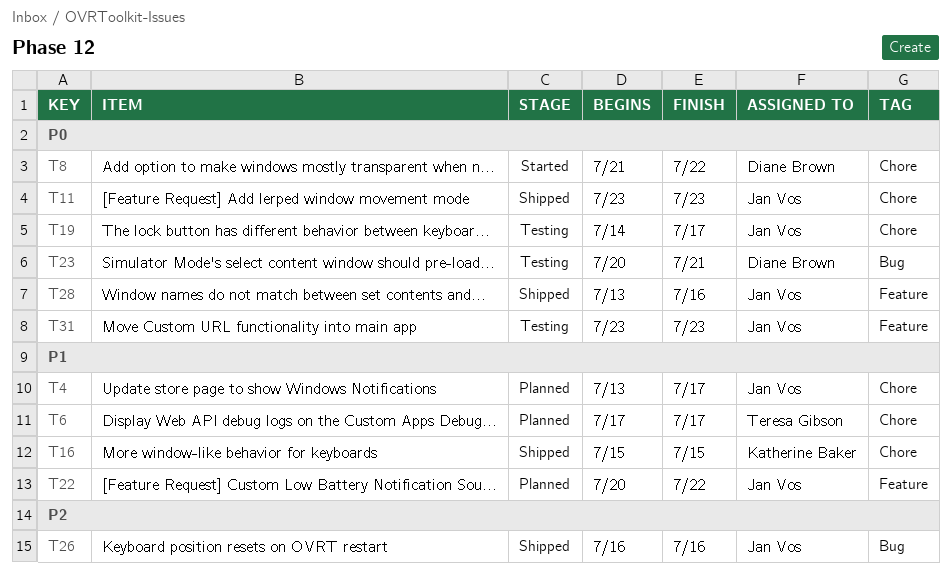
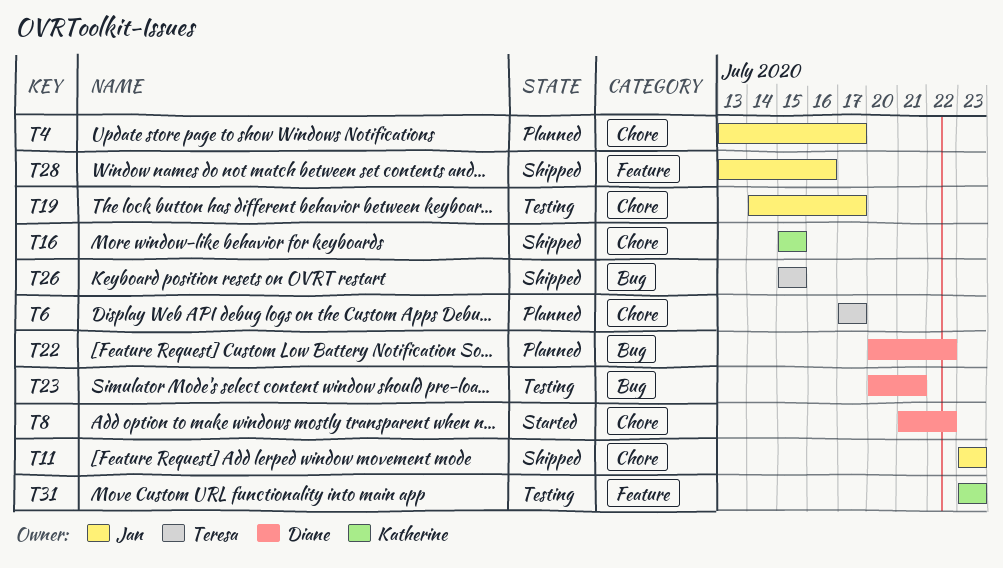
T22, owner: Jan Vos -> Diane Brown
T22, label: Feature -> Bug
T26, owner: Jan Vos -> Teresa Gibson
T26, start: Jul 16 -> Jul 15
T26, due: Jul 16 -> Jul 15
T31, owner: Jan Vos -> Katherine Baker

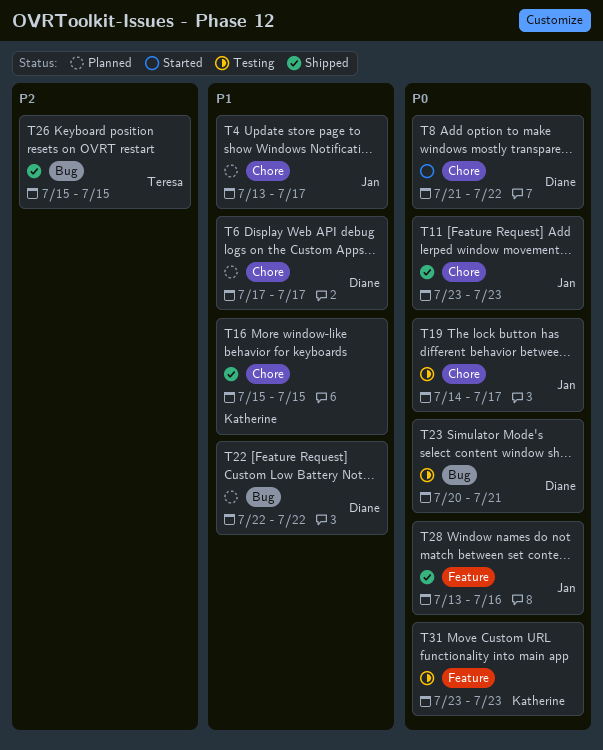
T6, owner: Teresa -> Diane
T22, start: Jul 20 -> Jul 22

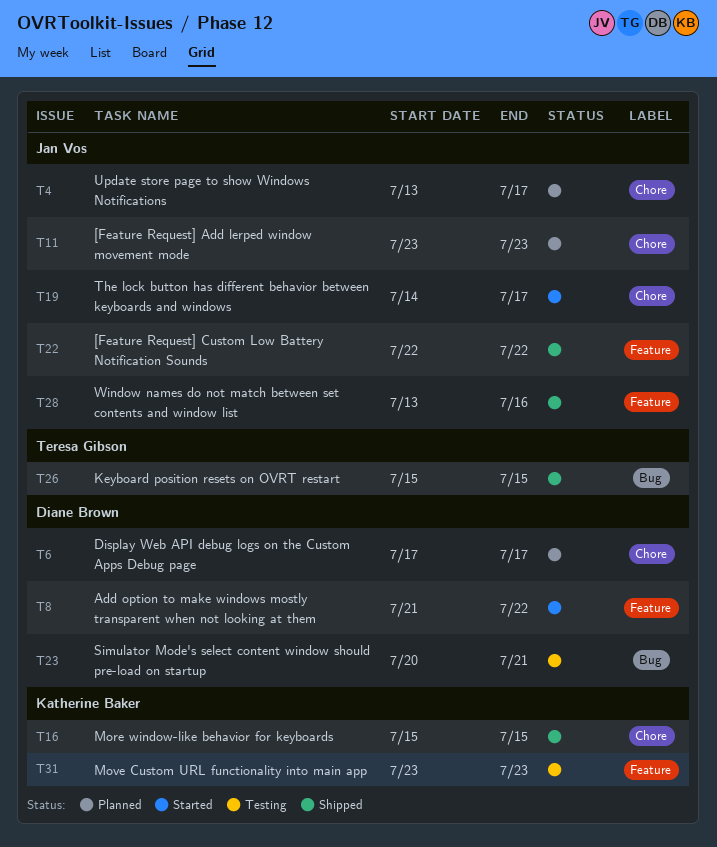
T8, label: Chore -> Feature
T11, status: Shipped -> Planned
T19, status: Testing -> Started
T22, status: Planned -> Shipped
T22, owner: Diane Brown -> Jan Vos
T22, label: Bug -> Feature

